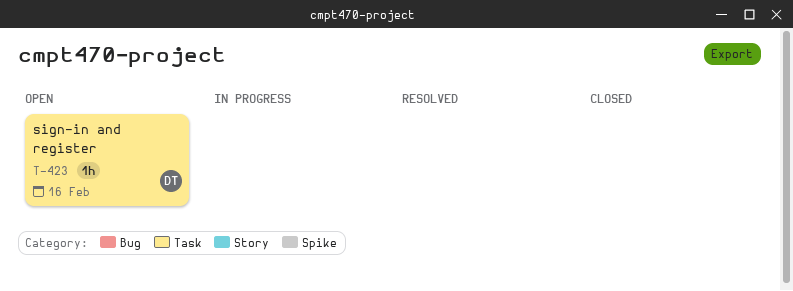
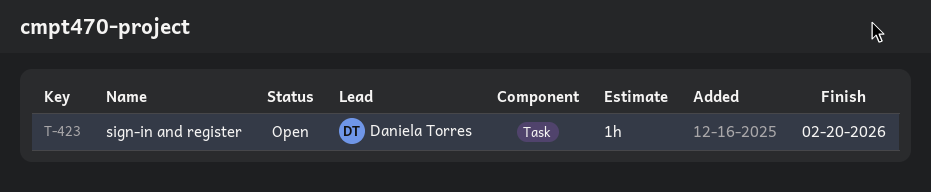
T-423, due: Feb 16 -> Feb 20

